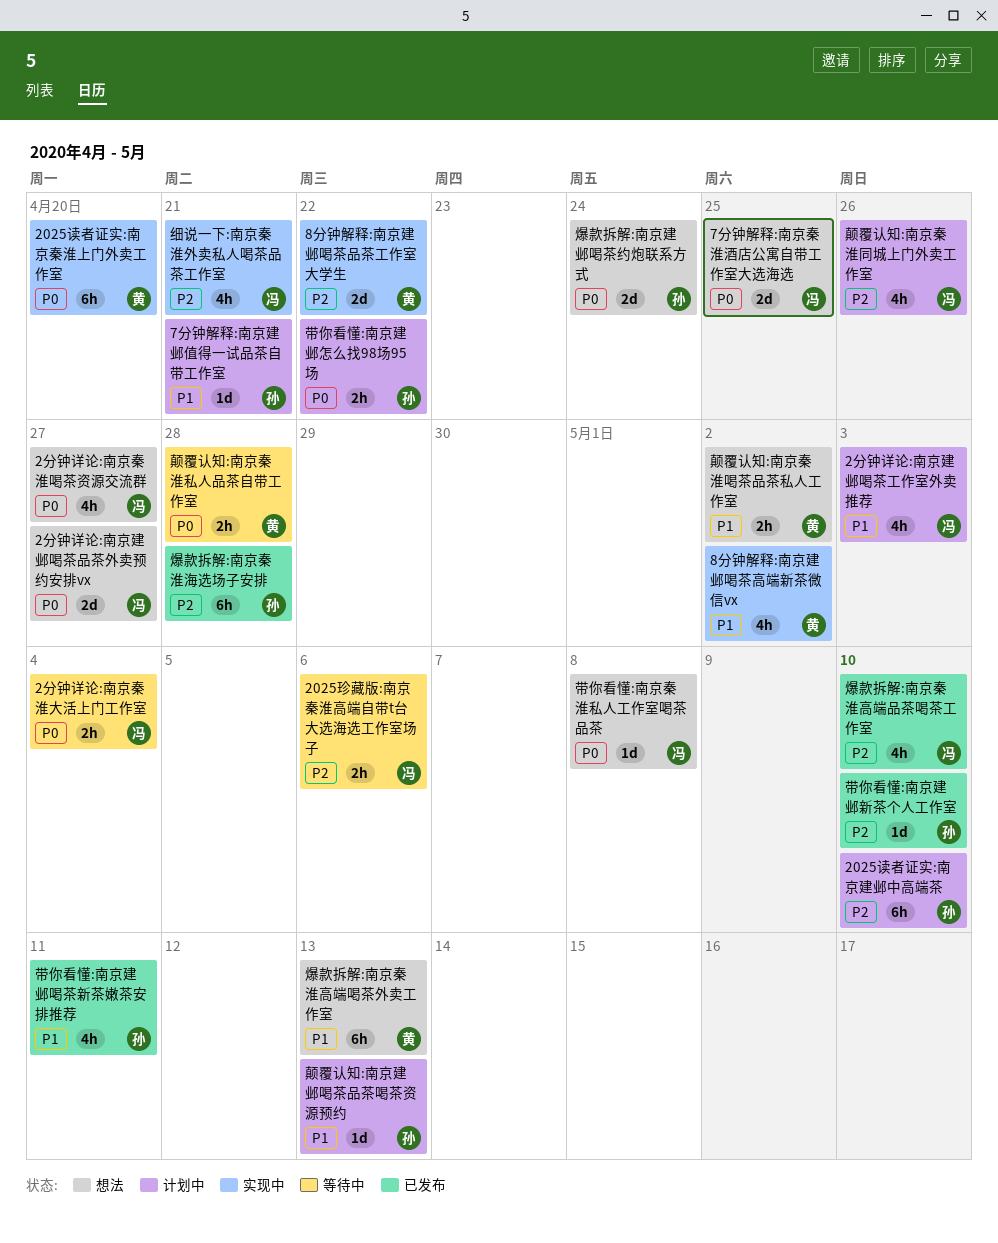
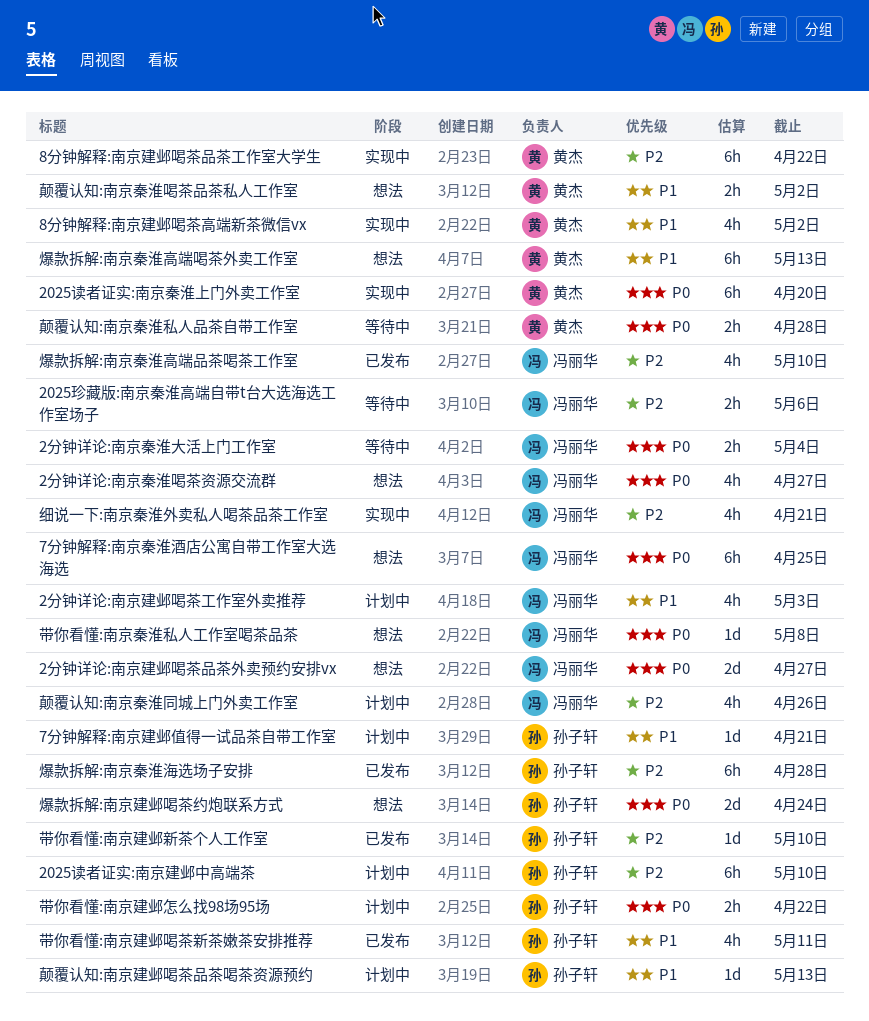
7分钟解释:南京秦淮酒店公寓自带工作室大选海选, estimate: 2d -> 6h
8分钟解释:南京建邺喝茶品茶工作室大学生, estimate: 2d -> 6h

